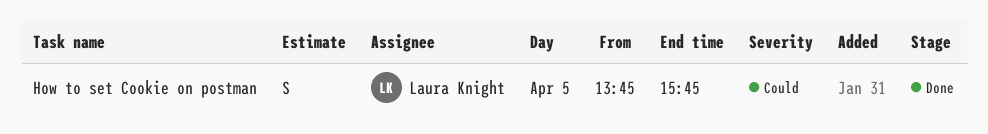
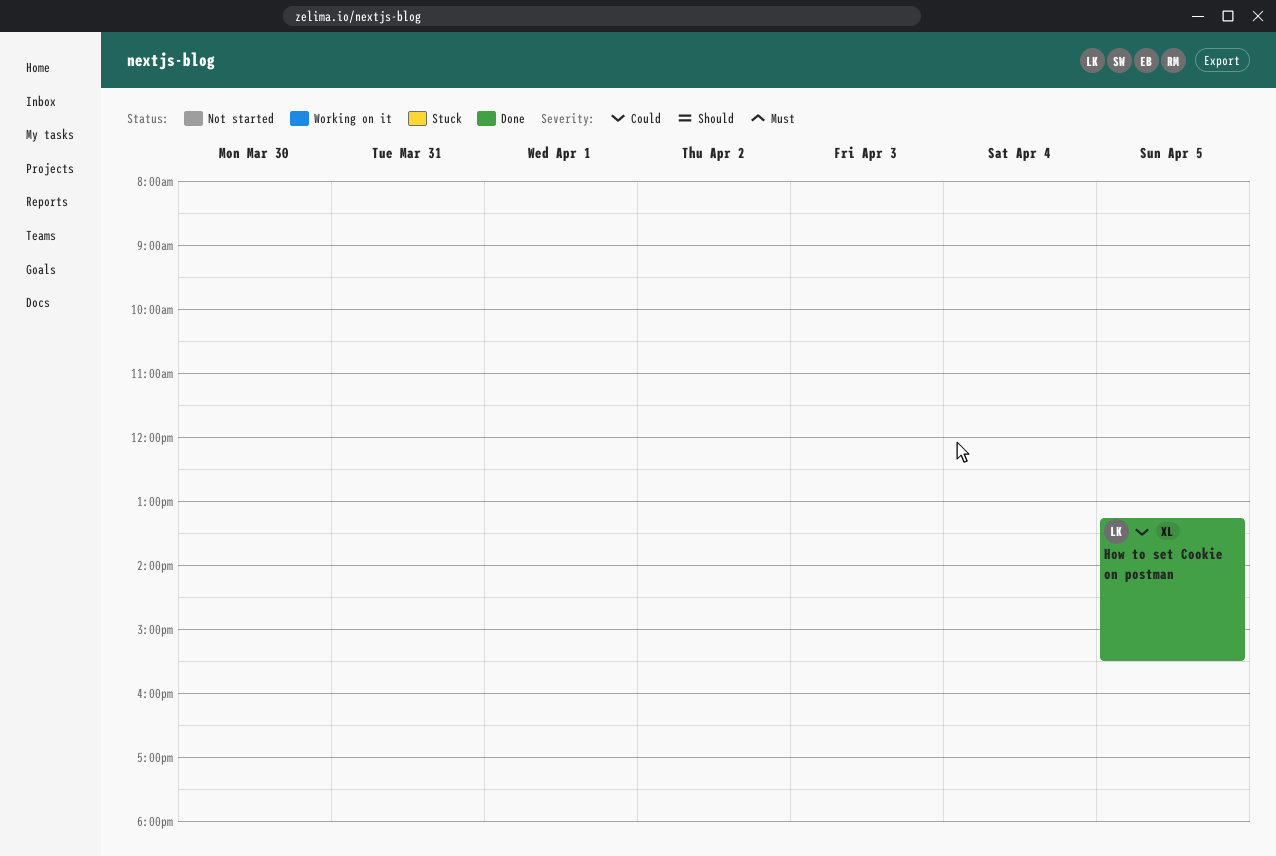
How to set Cookie on postman, estimate: S -> XL
How to set Cookie on postman, begins: 13:45 -> 13:15
How to set Cookie on postman, ends: 15:45 -> 15:30

